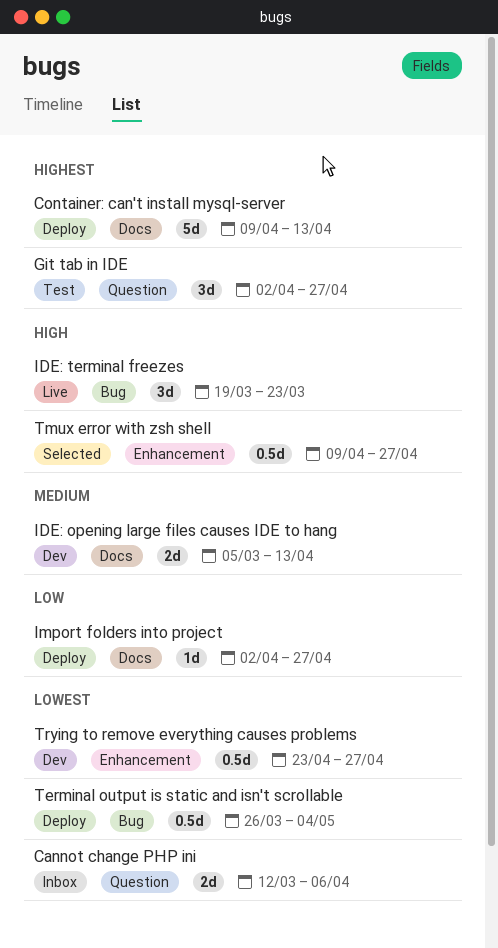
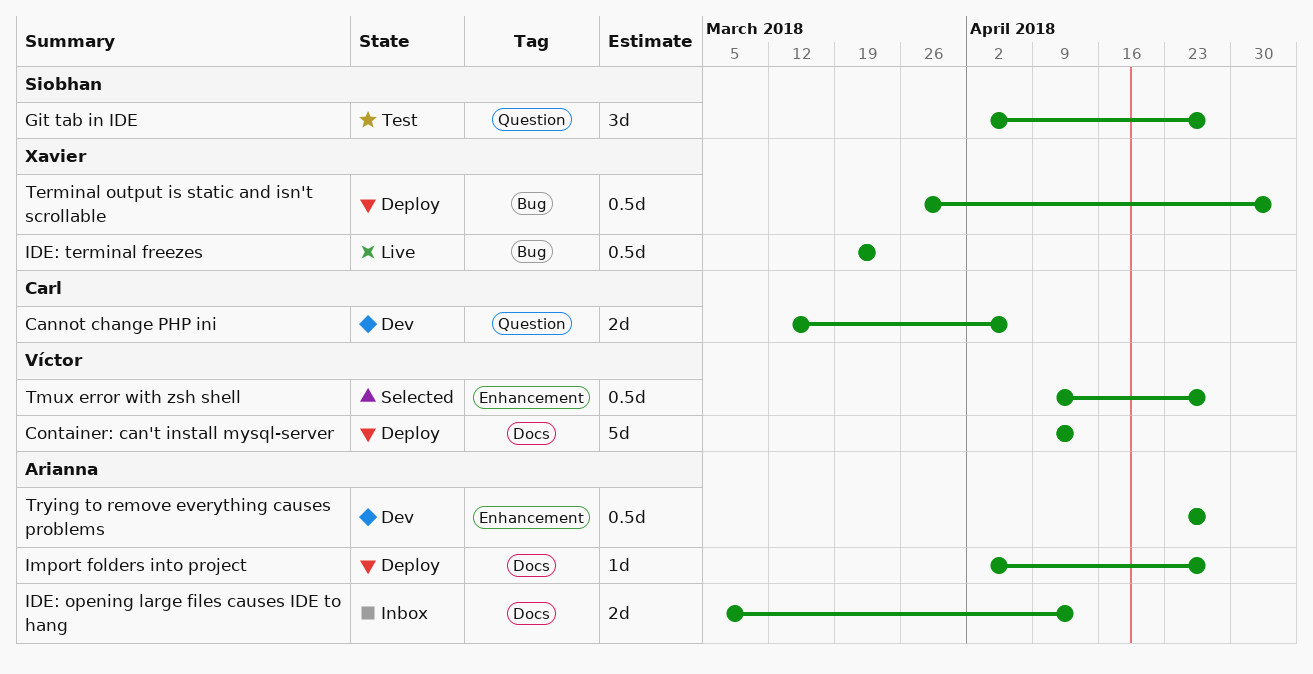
Cannot change PHP ini, status: Inbox -> Dev
IDE: opening large files causes IDE to hang, status: Dev -> Inbox
IDE: terminal freezes, estimate: 3d -> 0.5d

